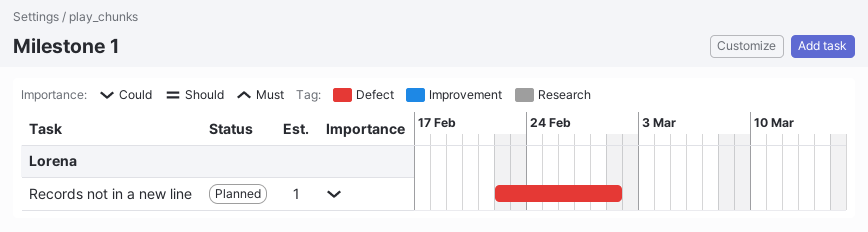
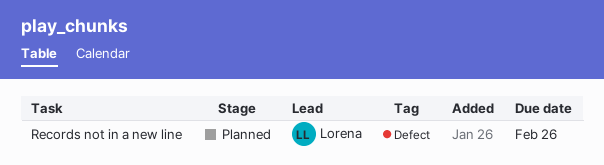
Records not in a new line, due: Mar 1 -> Feb 26

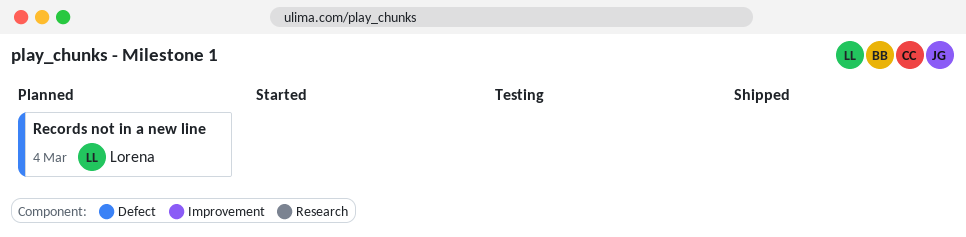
Records not in a new line, due: Feb 26 -> Mar 4

